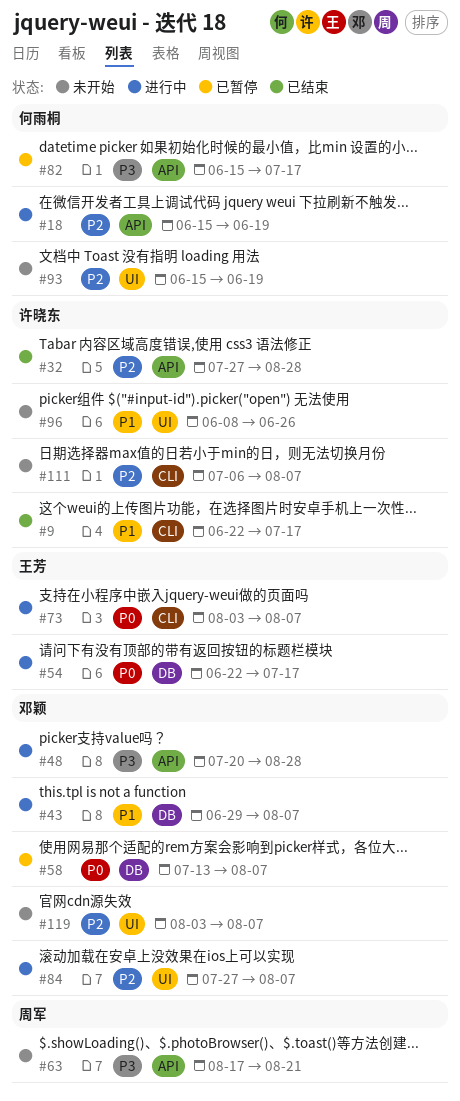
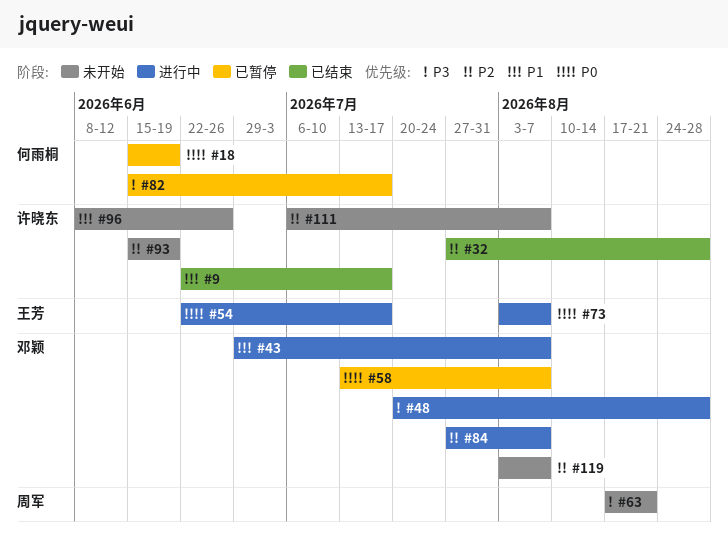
#18, status: 进行中 -> 已暂停
#18, priority: P2 -> P0
#93, owner: 何雨桐 -> 许晓东

